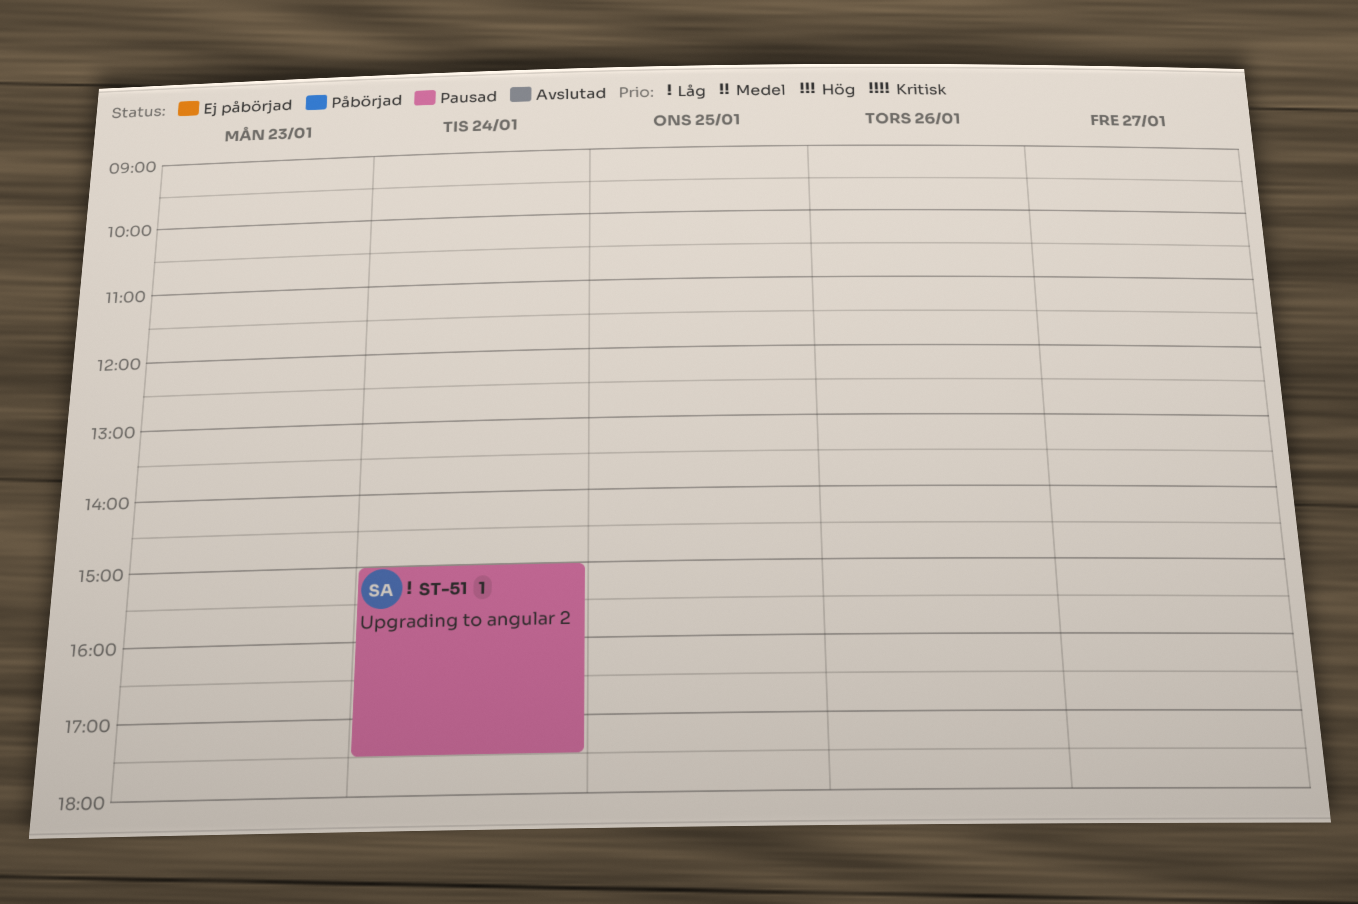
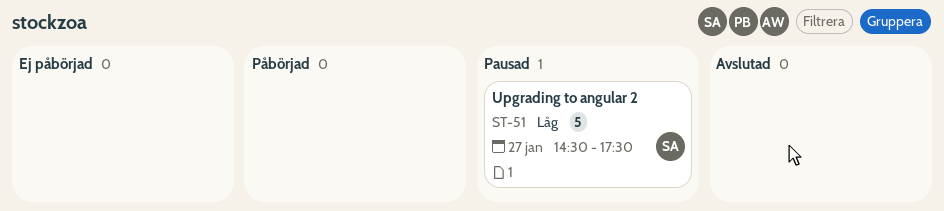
ST-51, estimate: 1 -> 5
ST-51, day: Jan 24 -> Jan 27
ST-51, begins: 15:00 -> 14:30

